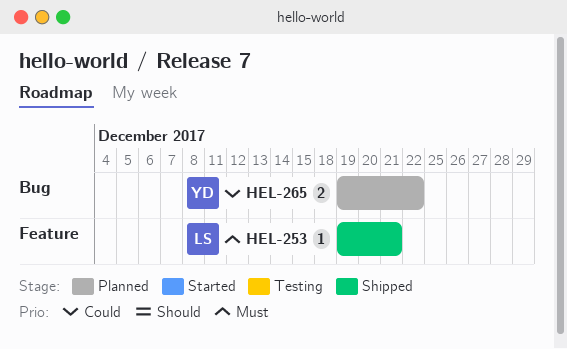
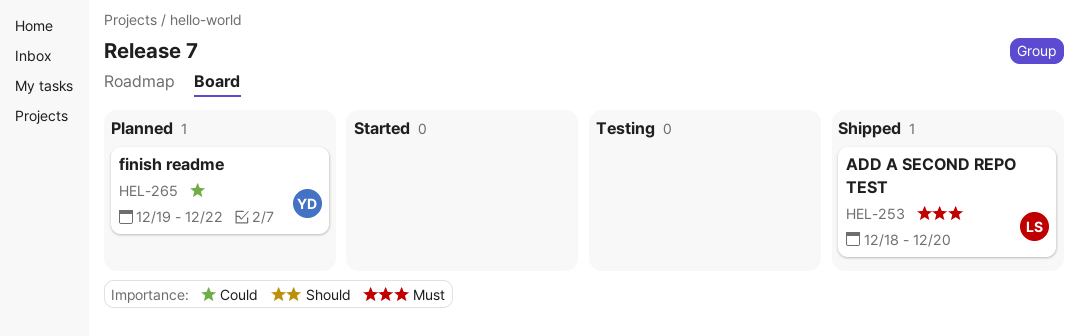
HEL-253, start: Dec 19 -> Dec 18
HEL-253, due: Dec 21 -> Dec 20

